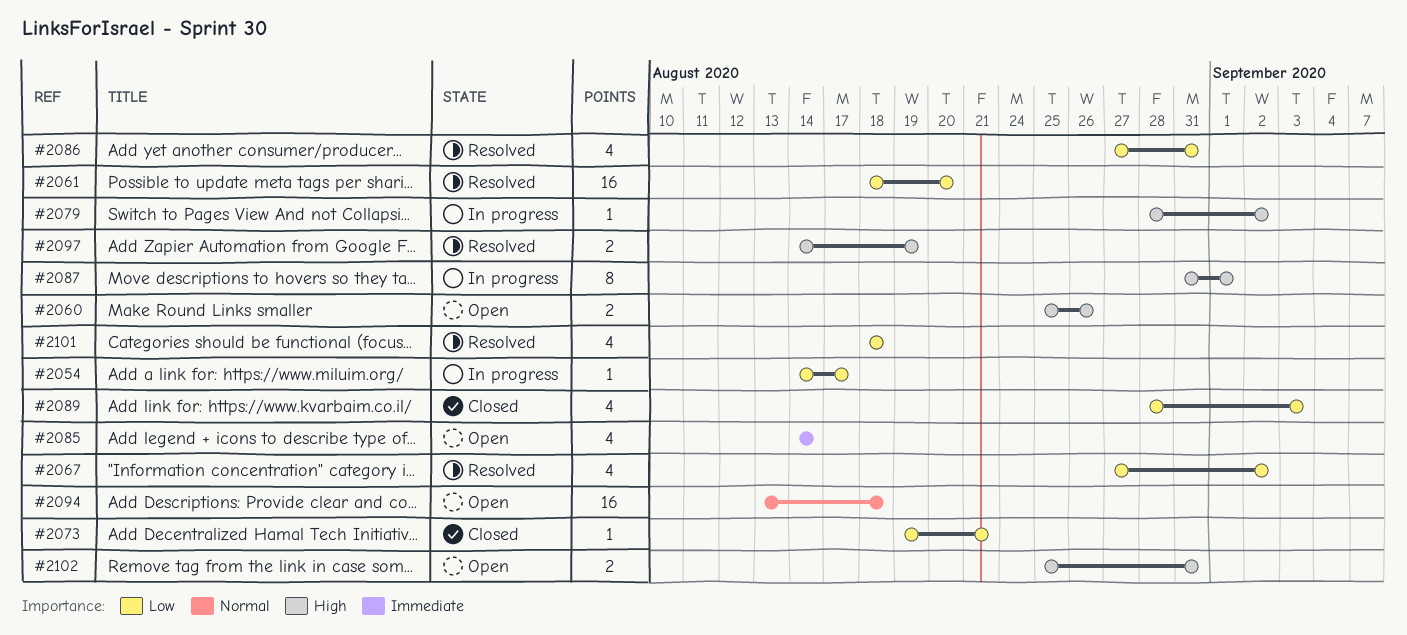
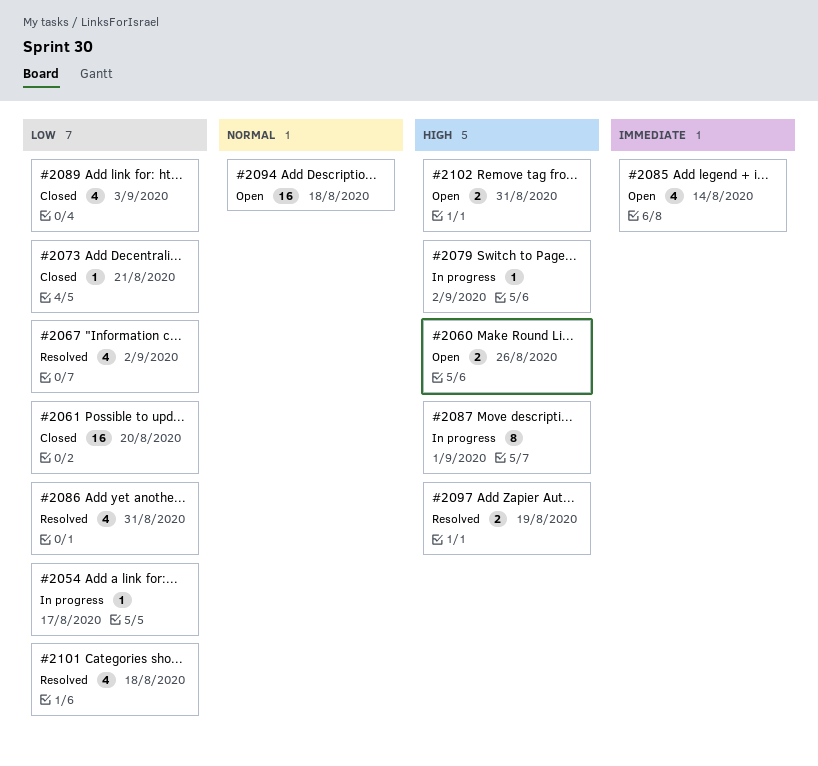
#2061, status: Resolved -> Closed

